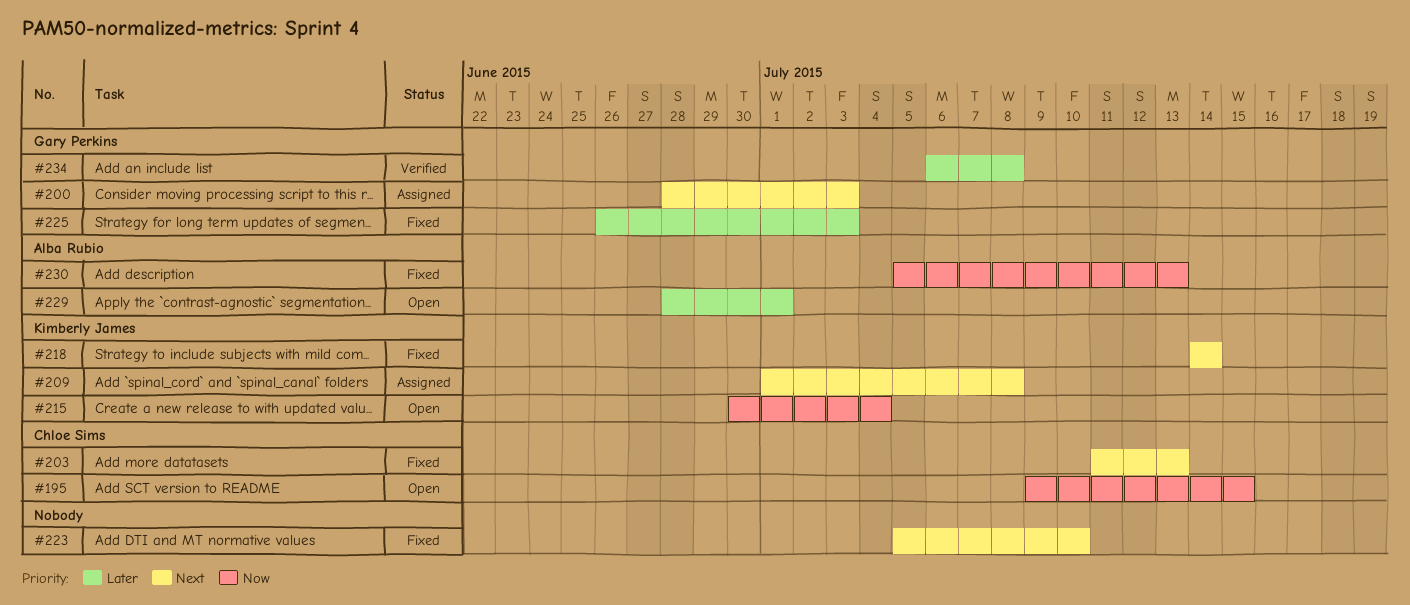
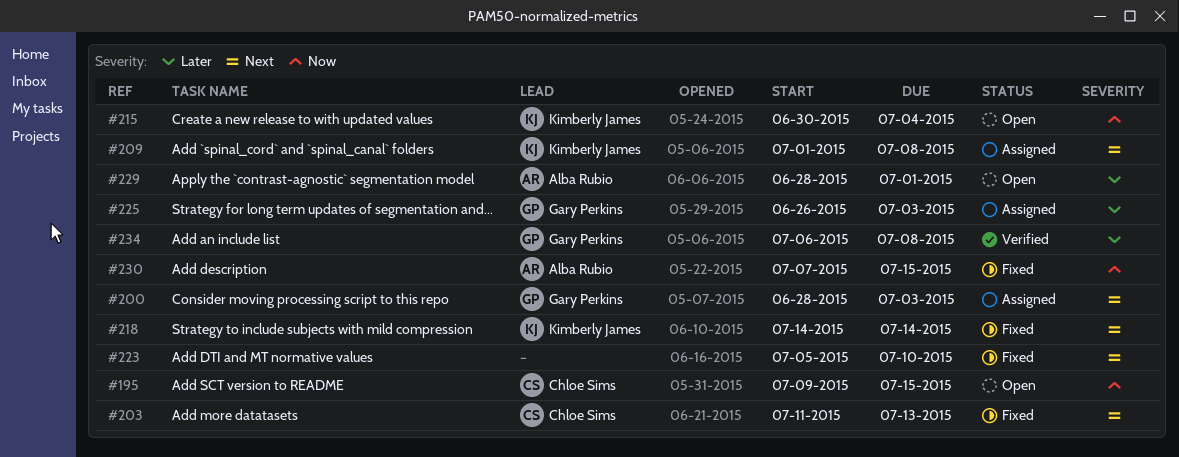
#225, status: Fixed -> Assigned
#230, start: Jul 5 -> Jul 7
#230, due: Jul 13 -> Jul 15

